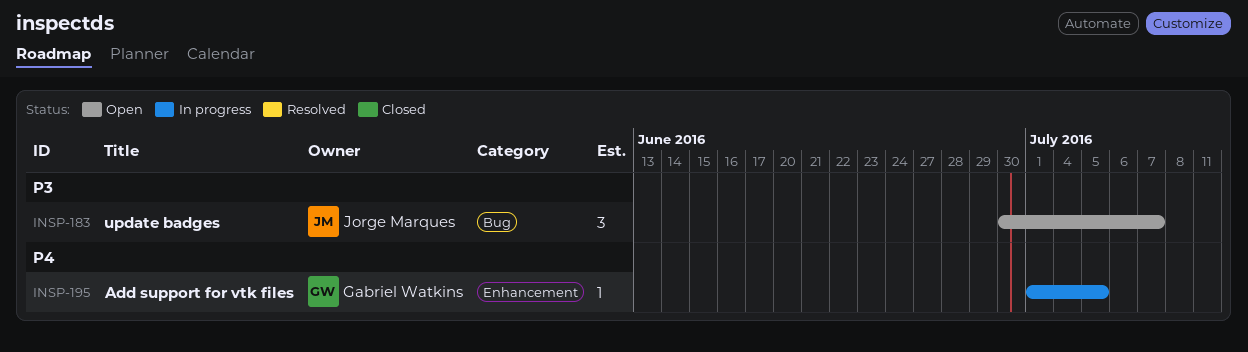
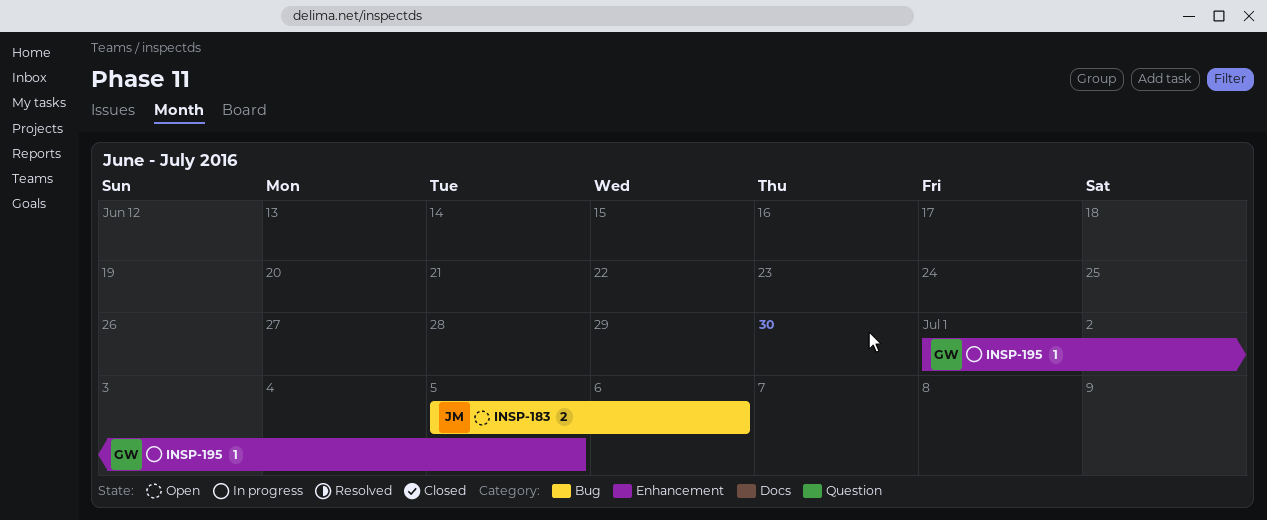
INSP-183, estimate: 3 -> 2
INSP-183, start: Jun 30 -> Jul 5
INSP-183, due: Jul 7 -> Jul 6

